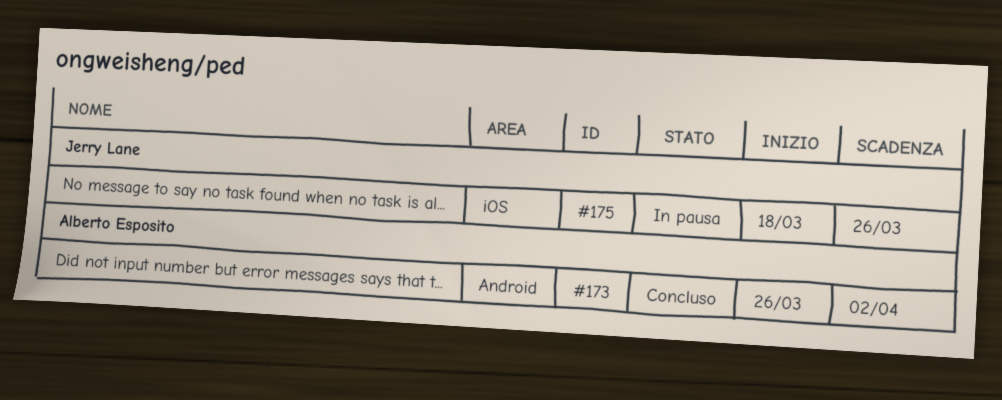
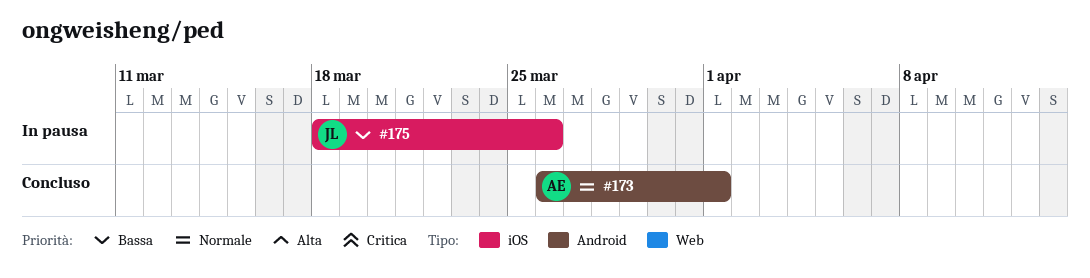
#173, due: Apr 2 -> Apr 1

